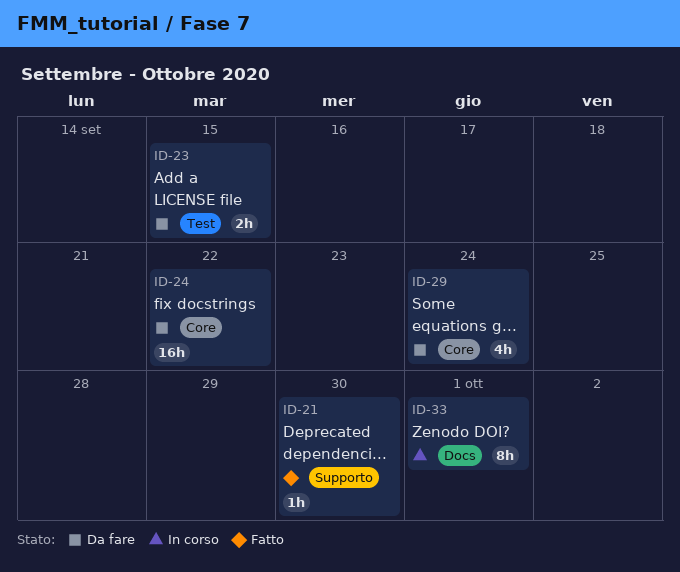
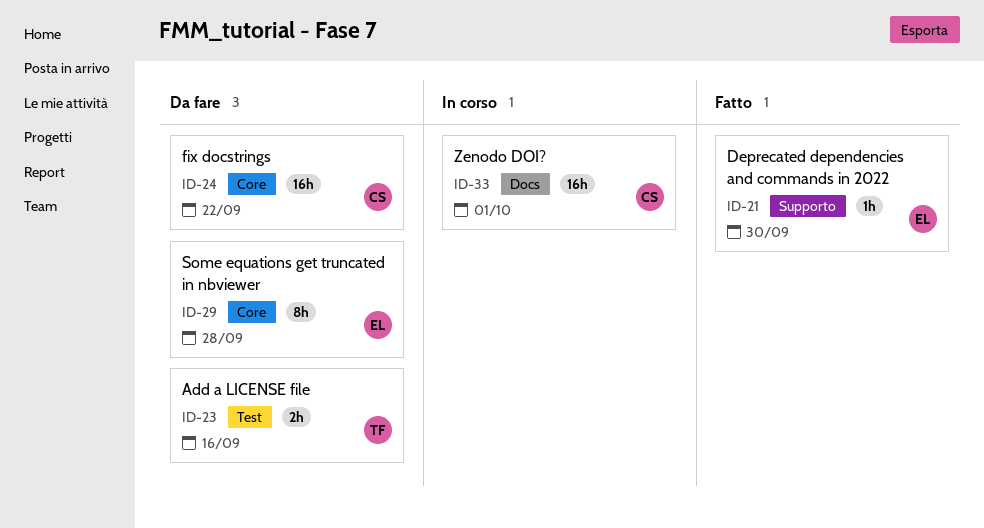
ID-23, due: Sep 15 -> Sep 16
ID-29, estimate: 4h -> 8h
ID-29, due: Sep 24 -> Sep 28
ID-33, estimate: 8h -> 16h

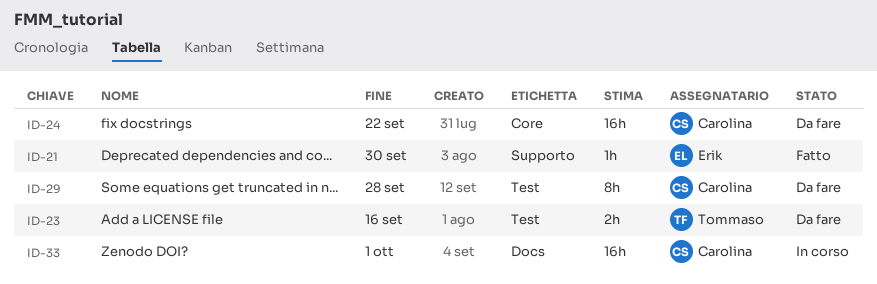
ID-29, owner: Erik -> Carolina
ID-29, label: Core -> Test

